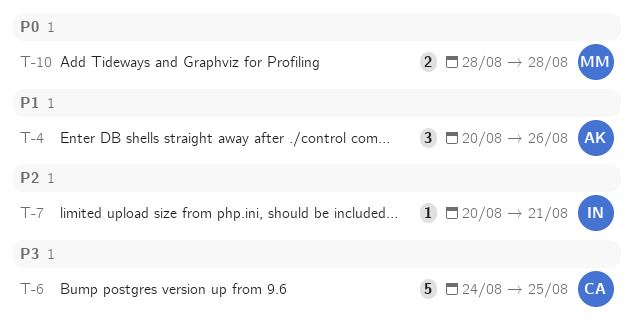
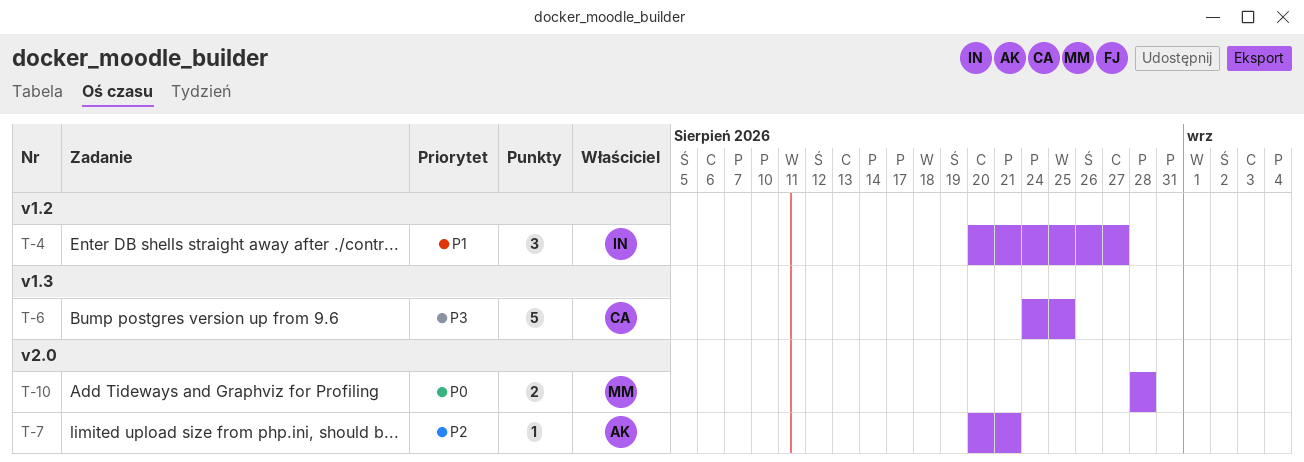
T-4, owner: AK -> IN
T-4, due: Aug 26 -> Aug 27
T-7, owner: IN -> AK

